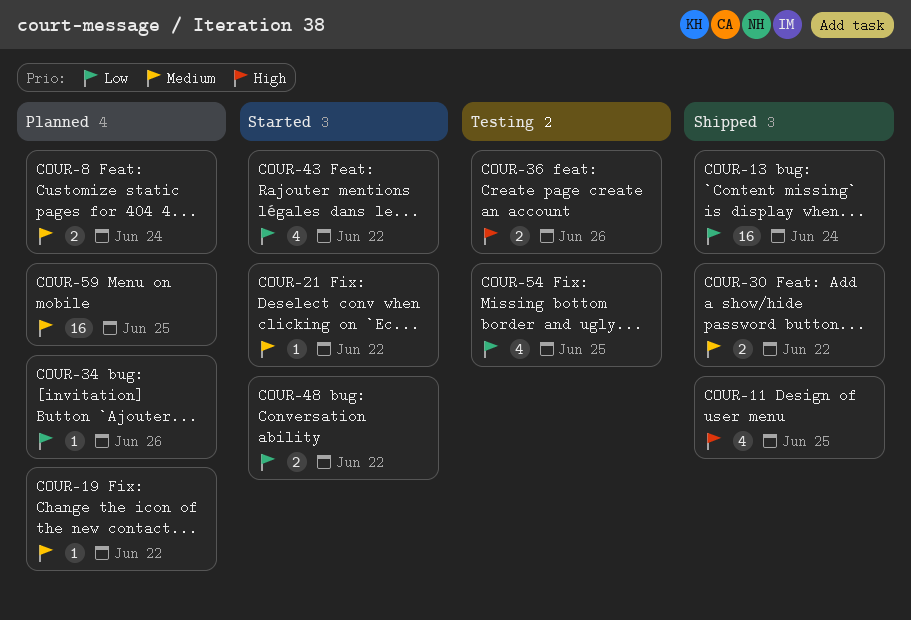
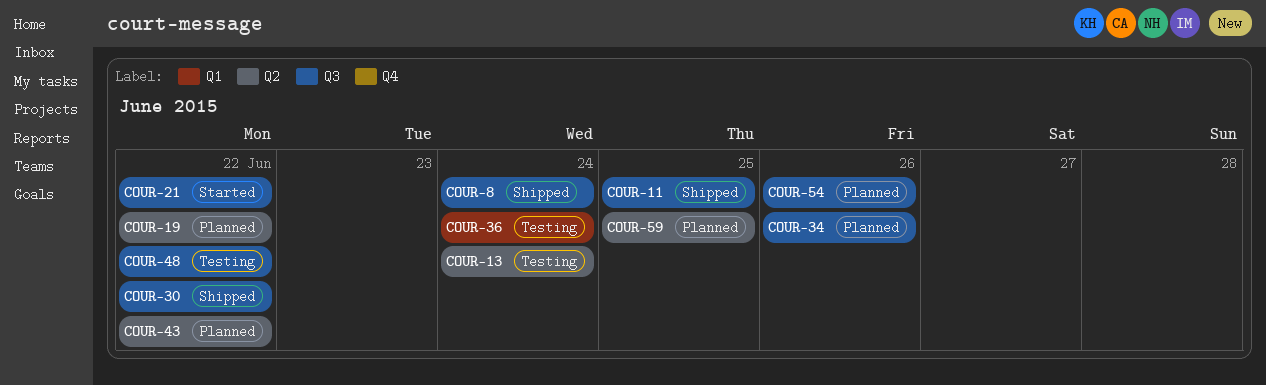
COUR-8, status: Planned -> Shipped
COUR-13, status: Shipped -> Testing
COUR-36, due: Jun 26 -> Jun 24
COUR-43, status: Started -> Planned
COUR-48, status: Started -> Testing
COUR-54, status: Testing -> Planned
COUR-54, due: Jun 25 -> Jun 26

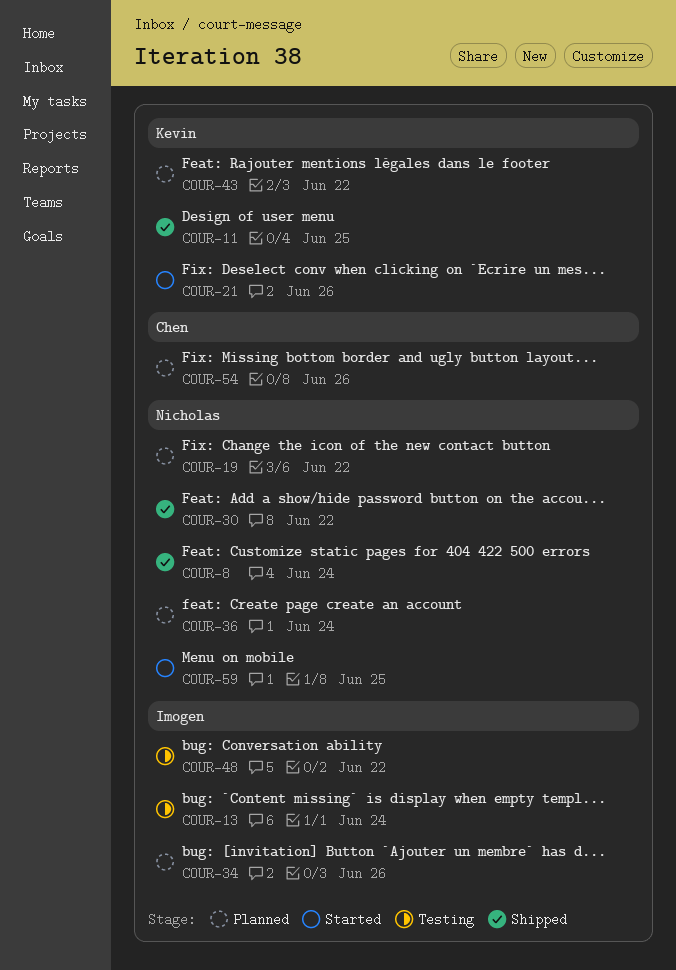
COUR-21, due: Jun 22 -> Jun 26
COUR-36, status: Testing -> Planned
COUR-59, status: Planned -> Started

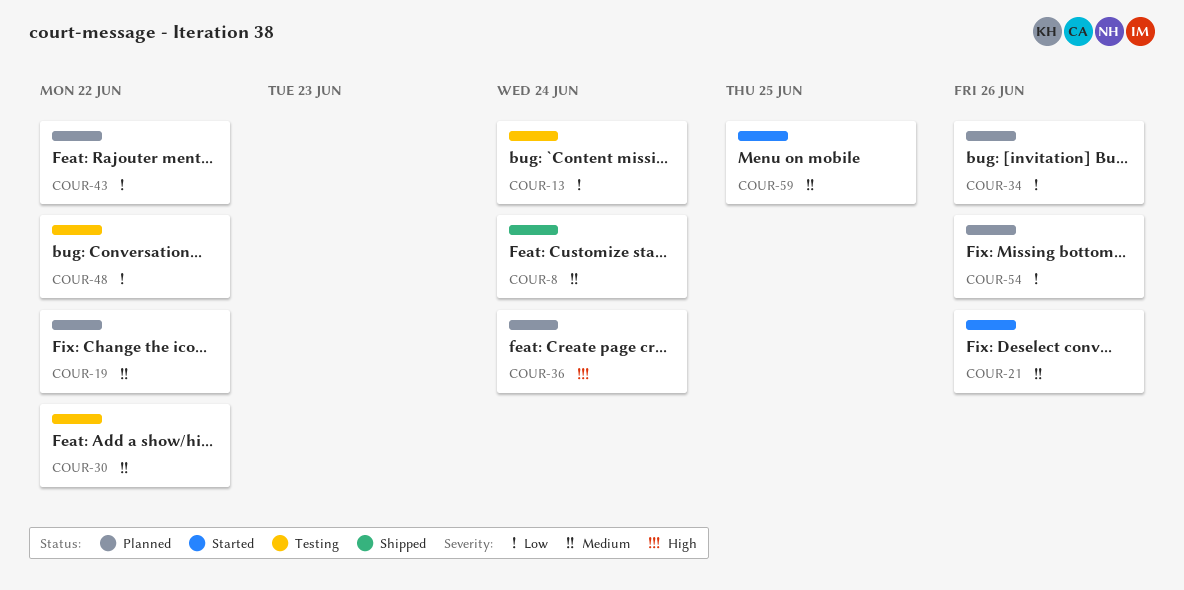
COUR-11: present -> none
COUR-30, status: Shipped -> Testing

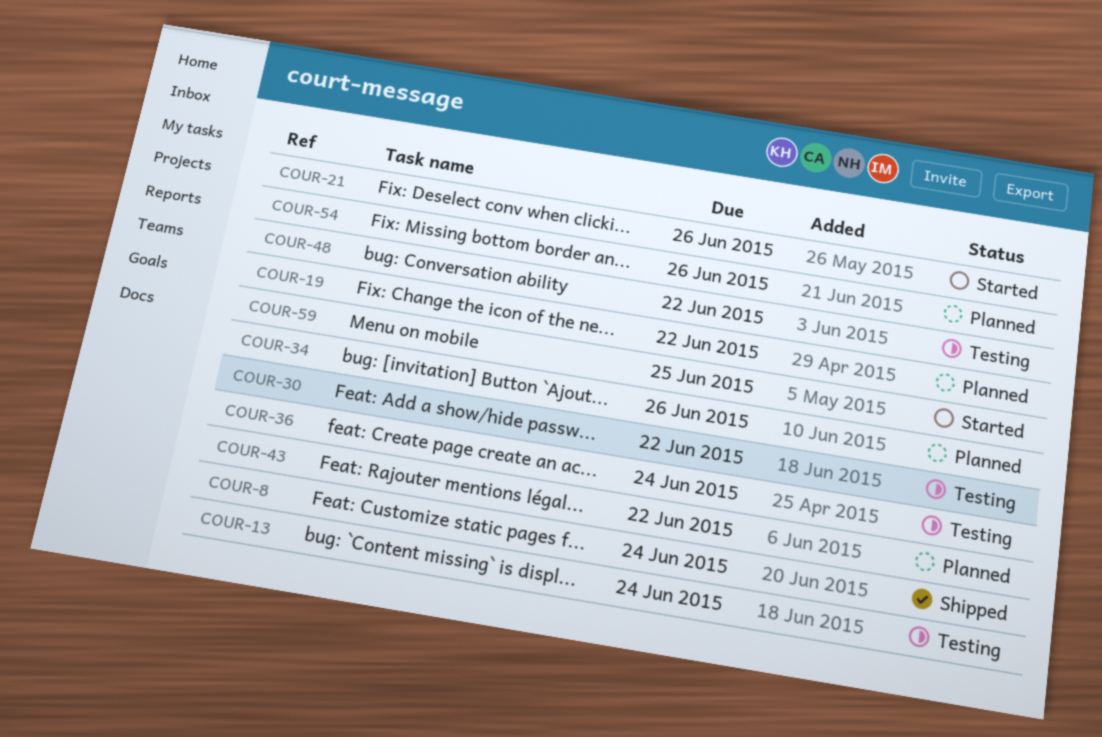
COUR-36, status: Planned -> Testing

